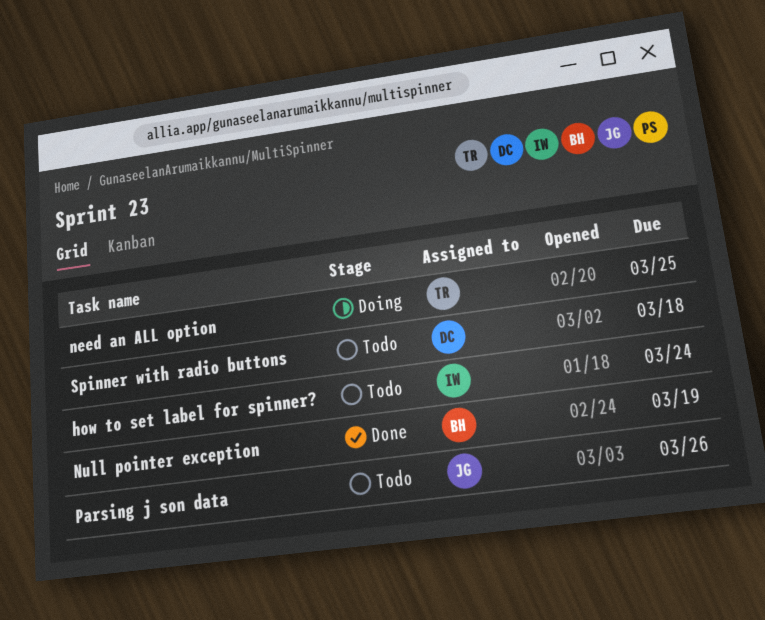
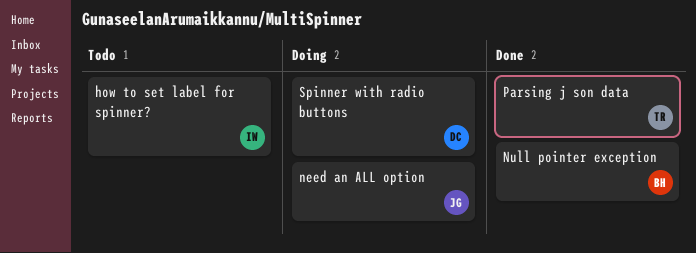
need an ALL option, owner: TR -> JG
Parsing j son data, status: Todo -> Done
Parsing j son data, owner: JG -> TR
Spinner with radio buttons, status: Todo -> Doing

